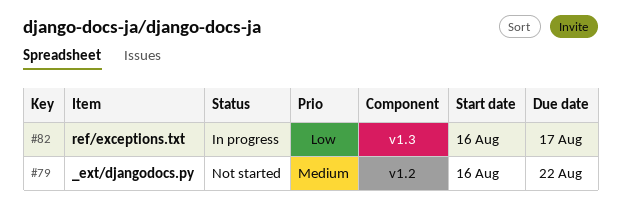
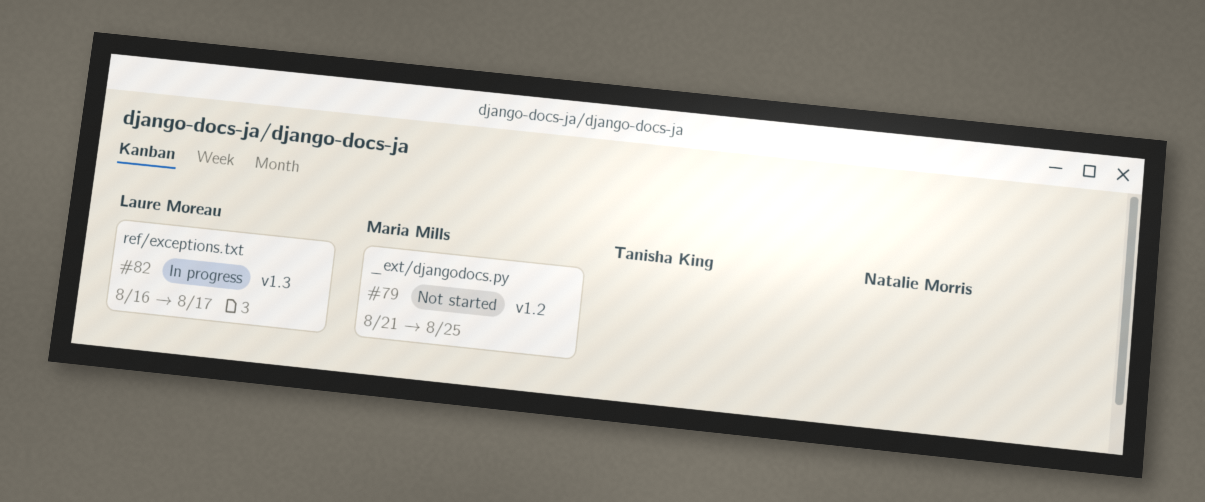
#79, start: Aug 16 -> Aug 21
#79, due: Aug 22 -> Aug 25

